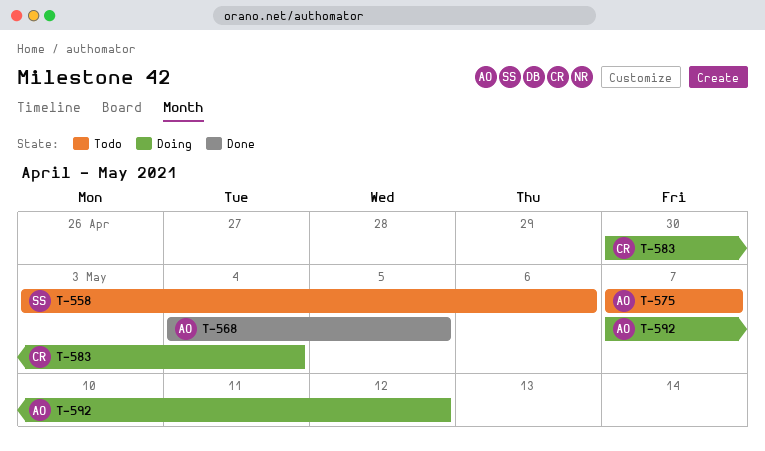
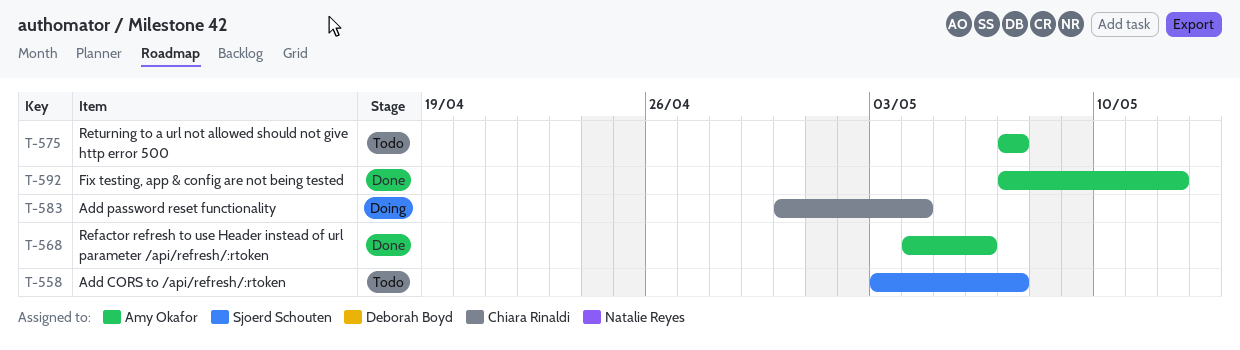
T-558, due: May 6 -> May 7
T-568, due: May 5 -> May 6
T-592, status: Doing -> Done

